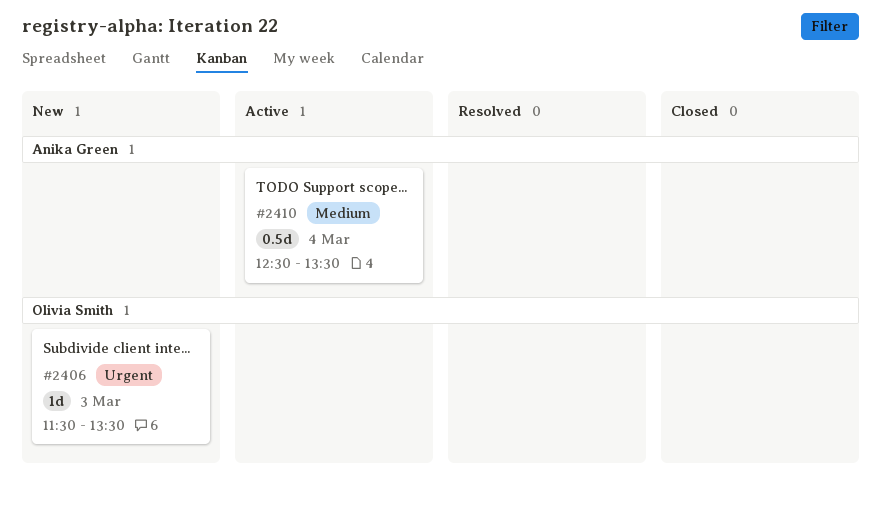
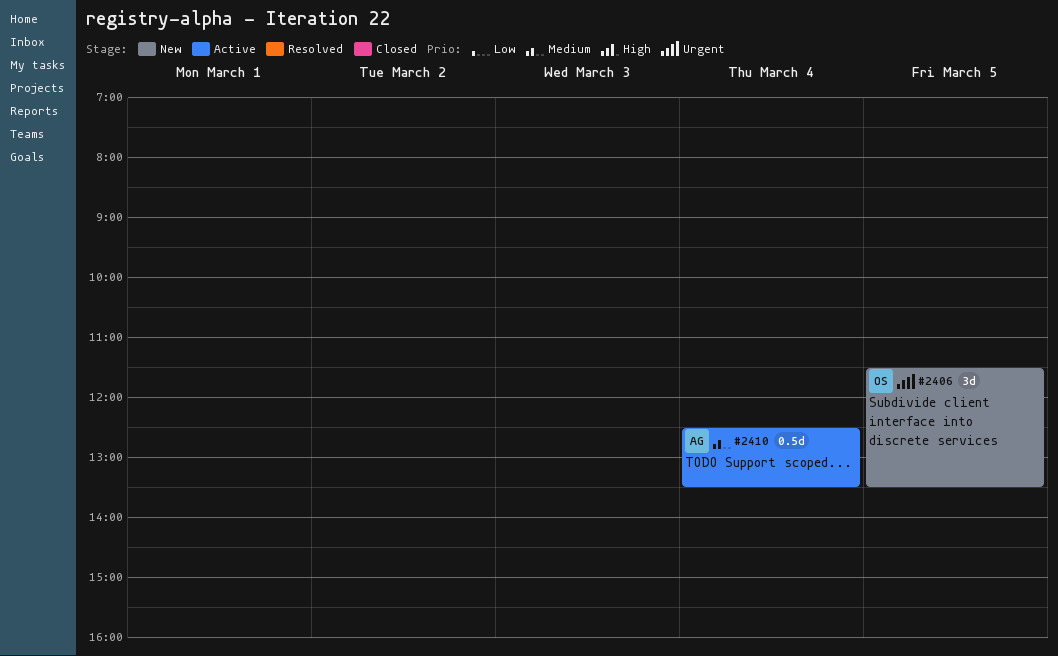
#2406, estimate: 1d -> 3d
#2406, day: Mar 3 -> Mar 5

